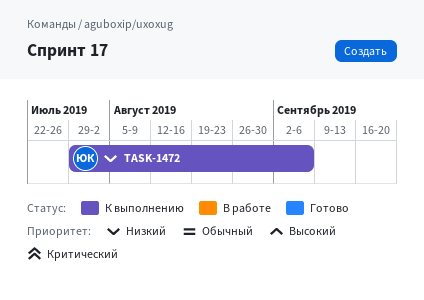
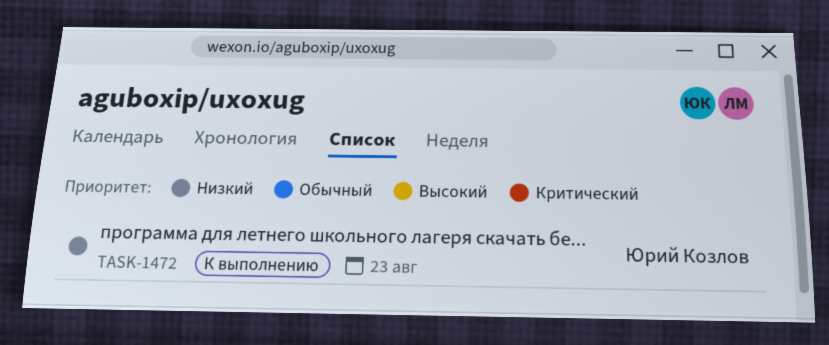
TASK-1472, due: Sep 6 -> Aug 23

